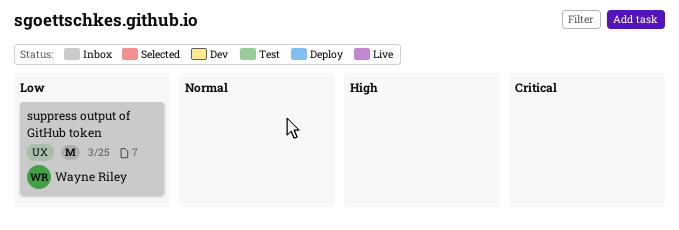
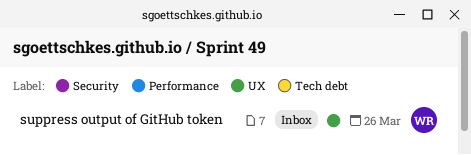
suppress output of GitHub token, due: Mar 25 -> Mar 26

